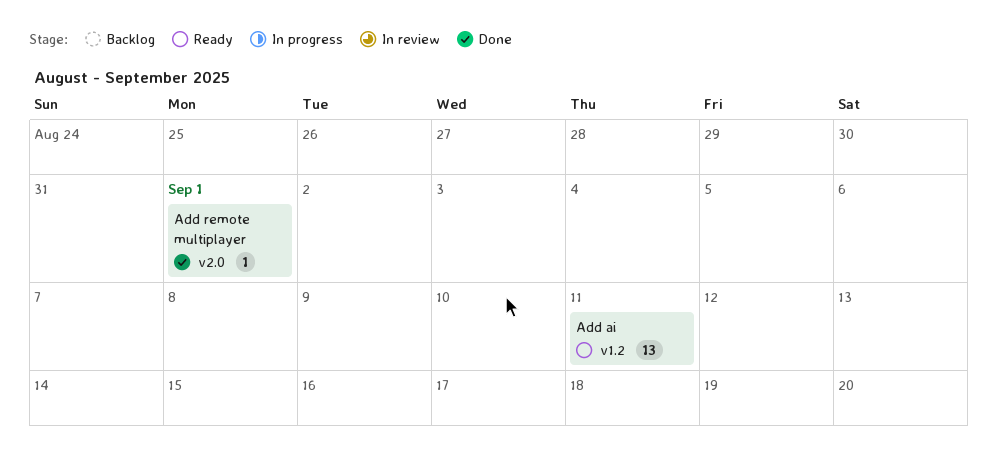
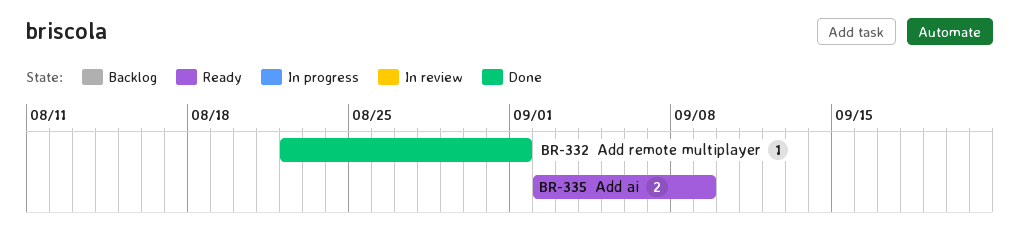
Add ai, estimate: 13 -> 2
Add ai, due: Sep 11 -> Sep 9

